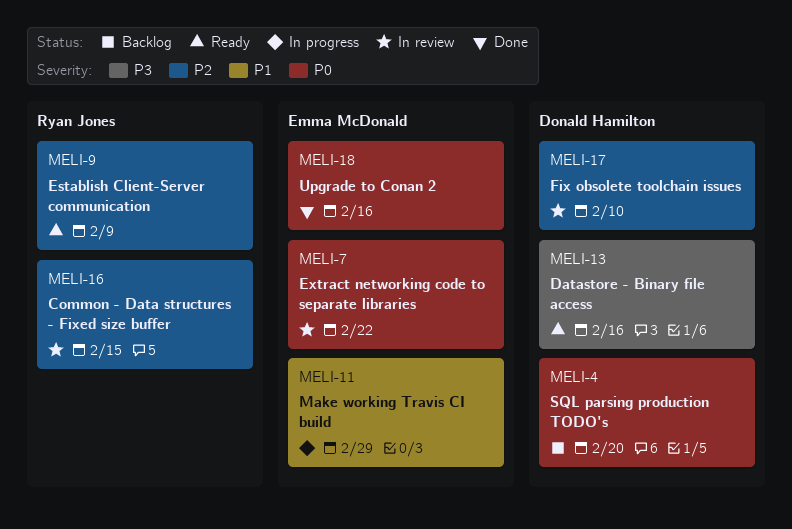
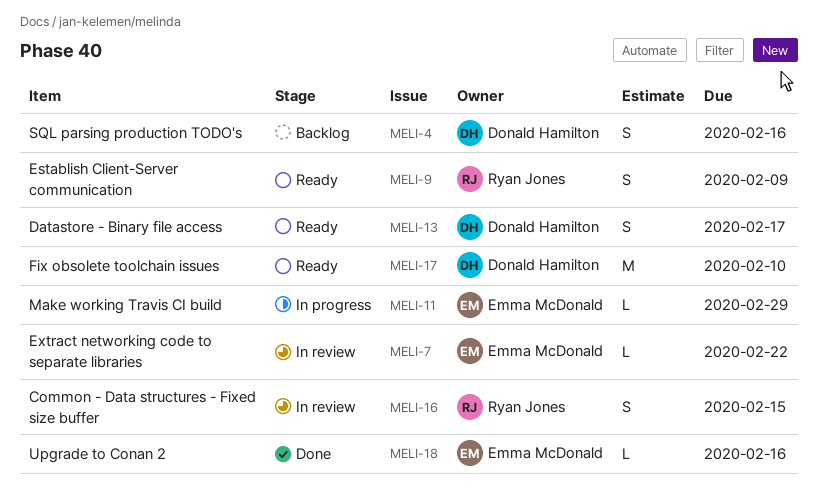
MELI-4, due: Feb 20 -> Feb 16
MELI-13, due: Feb 16 -> Feb 17
MELI-17, status: In review -> Ready

